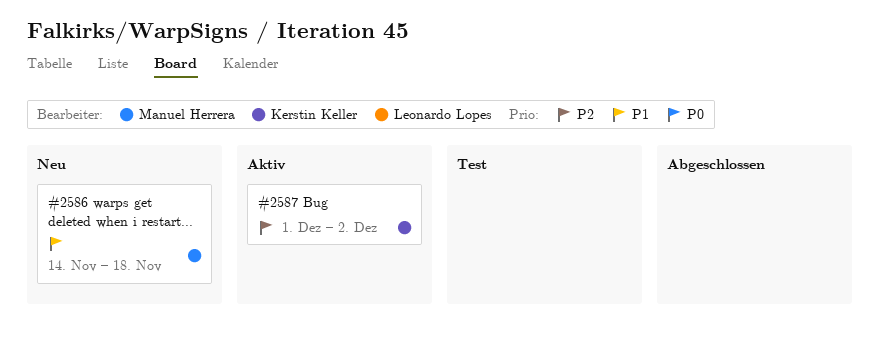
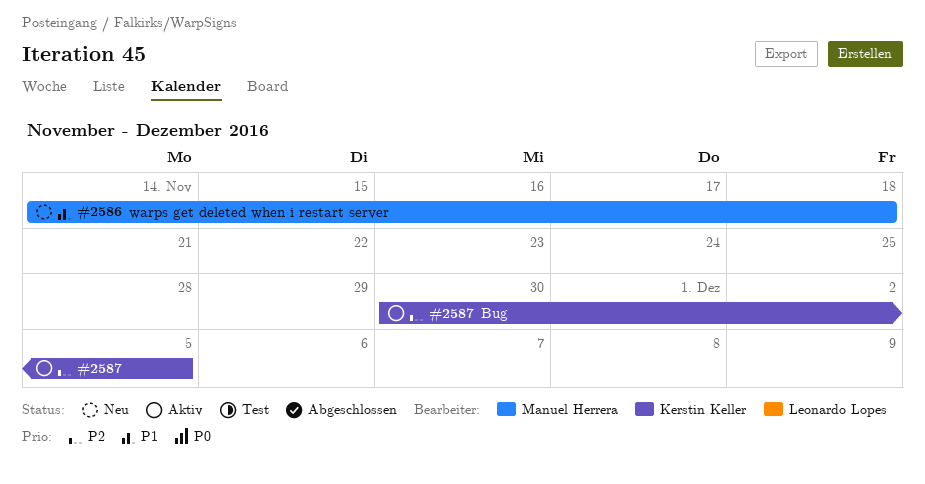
#2587, start: Dec 1 -> Nov 30
#2587, due: Dec 2 -> Dec 5

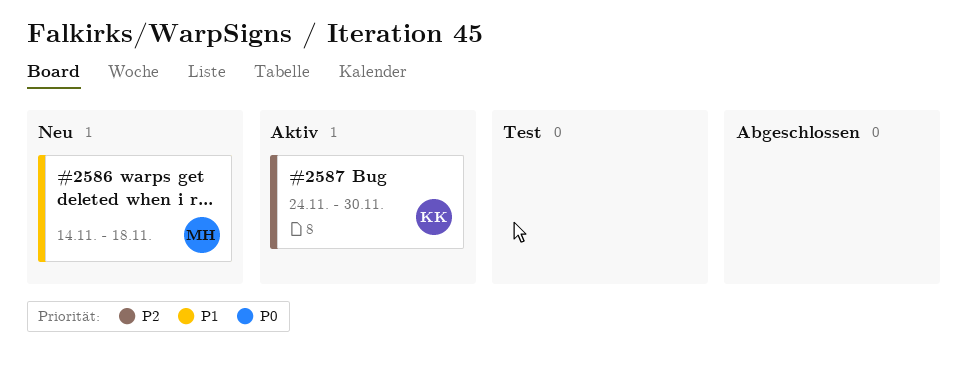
#2587, start: Nov 30 -> Nov 24
#2587, due: Dec 5 -> Nov 30

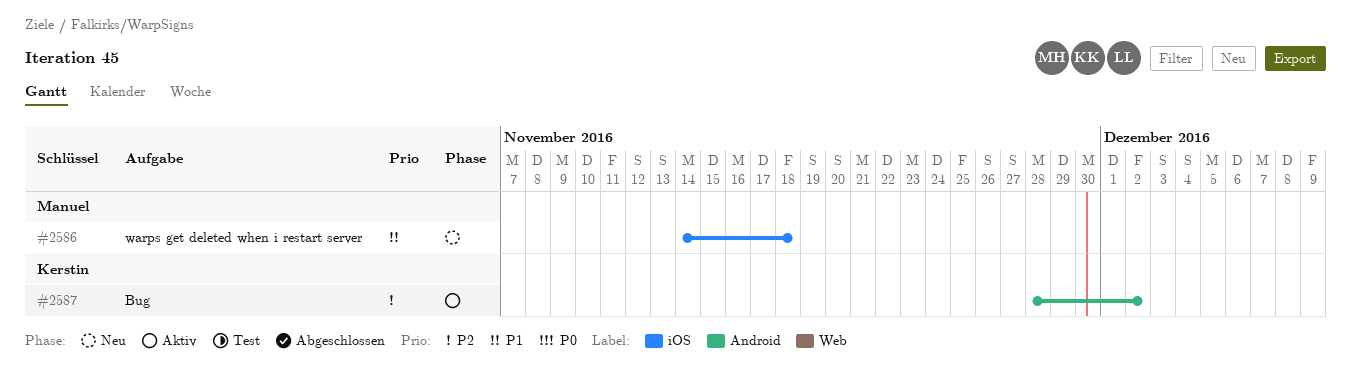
#2587, start: Nov 24 -> Nov 28
#2587, due: Nov 30 -> Dec 2

